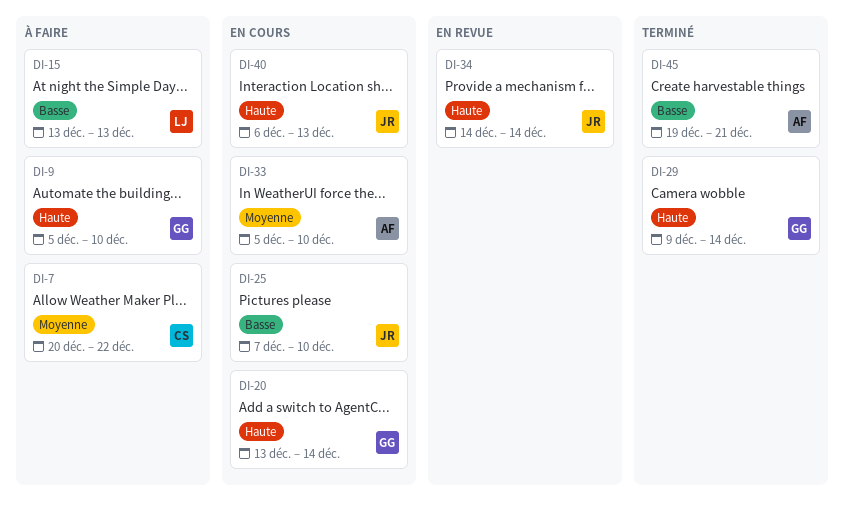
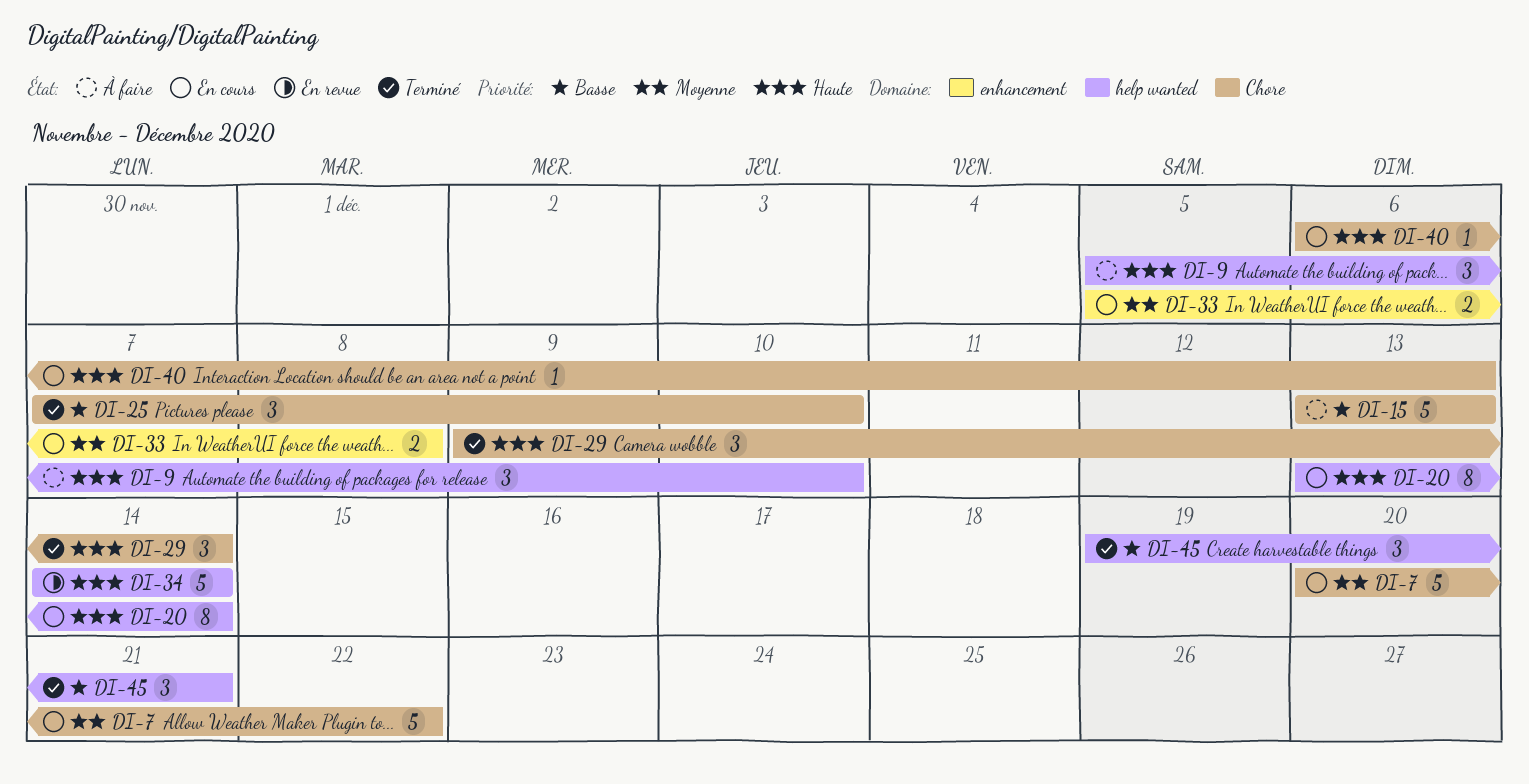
DI-7, status: À faire -> En cours
DI-25, status: En cours -> Terminé
DI-33, due: Dec 10 -> Dec 8

